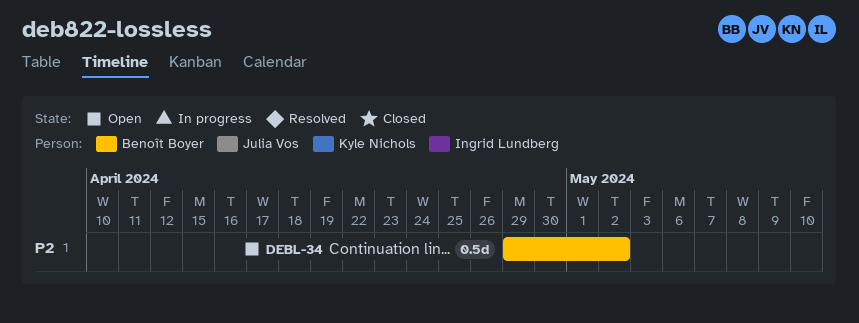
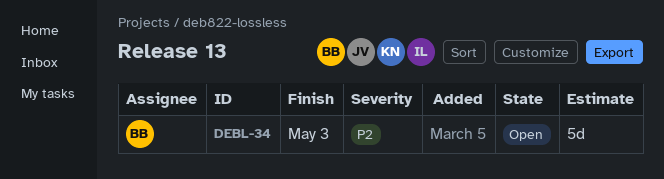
DEBL-34, estimate: 0.5d -> 5d
DEBL-34, due: May 2 -> May 3

